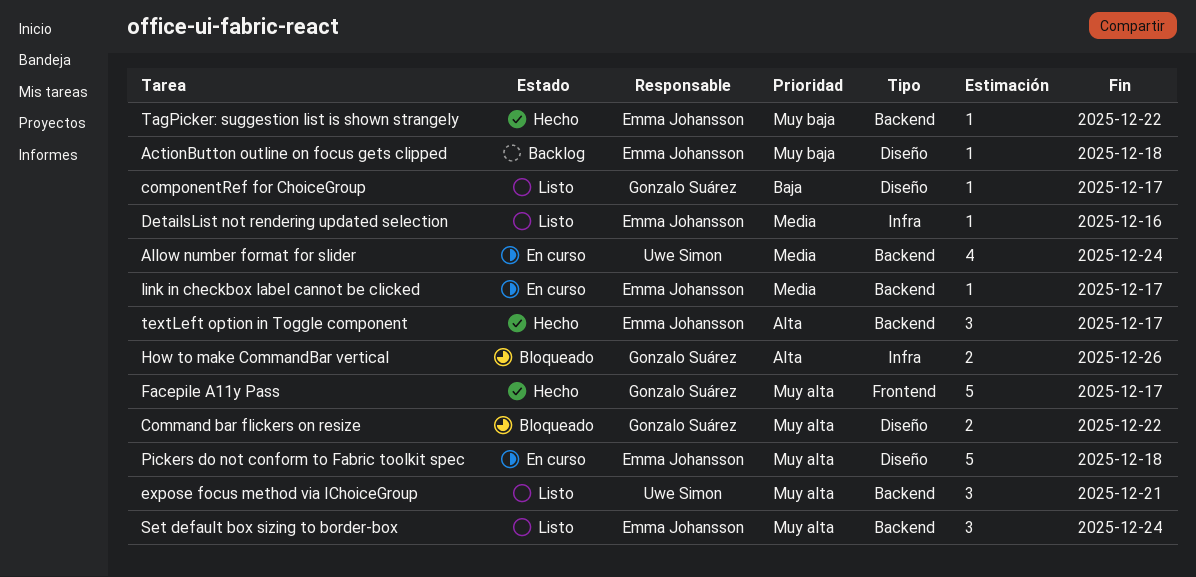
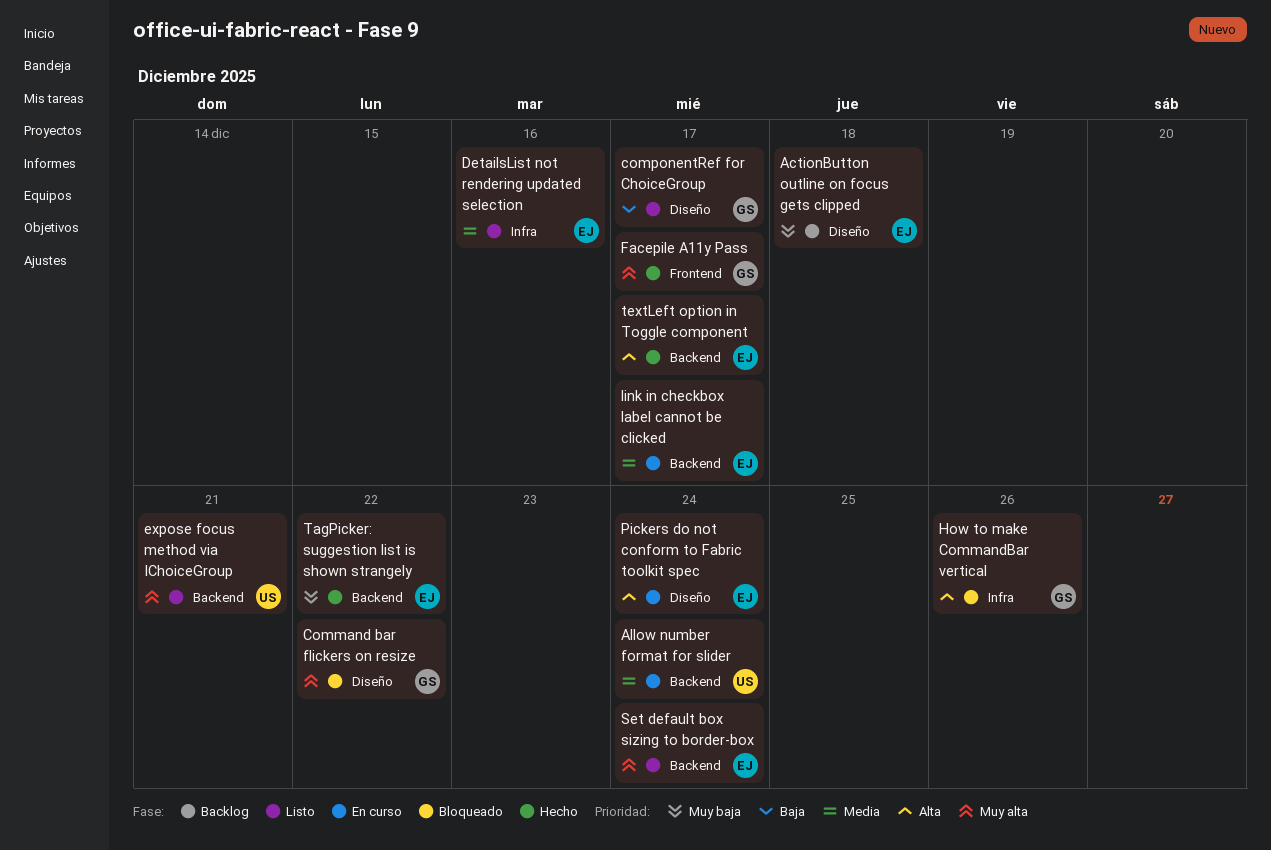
Pickers do not conform to Fabric toolkit spec, priority: Muy alta -> Alta
Pickers do not conform to Fabric toolkit spec, due: Dec 18 -> Dec 24

